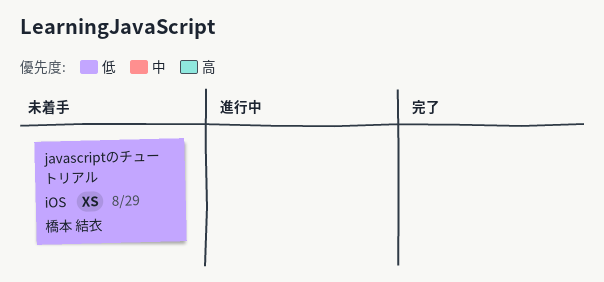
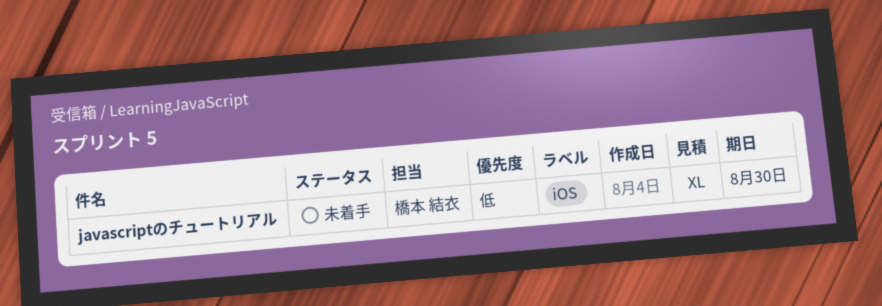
javascriptのチュートリアル, estimate: XS -> XL
javascriptのチュートリアル, due: Aug 29 -> Aug 30

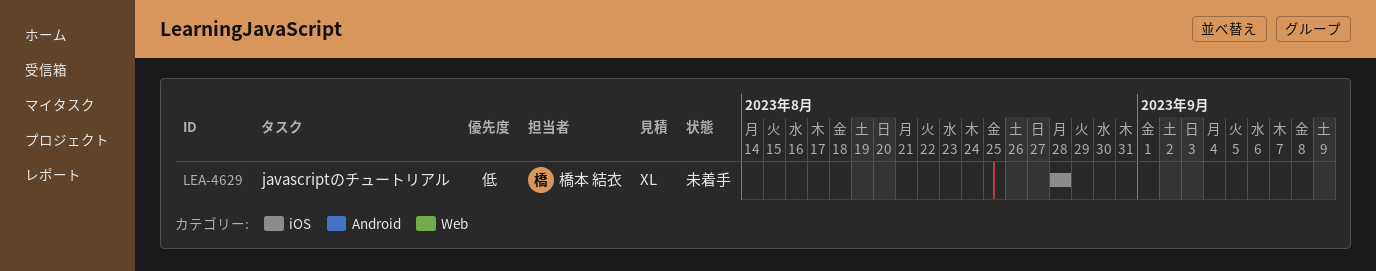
javascriptのチュートリアル, due: Aug 30 -> Aug 28

